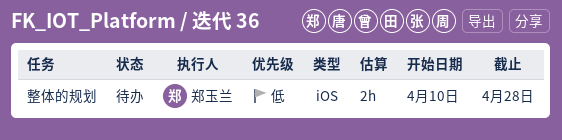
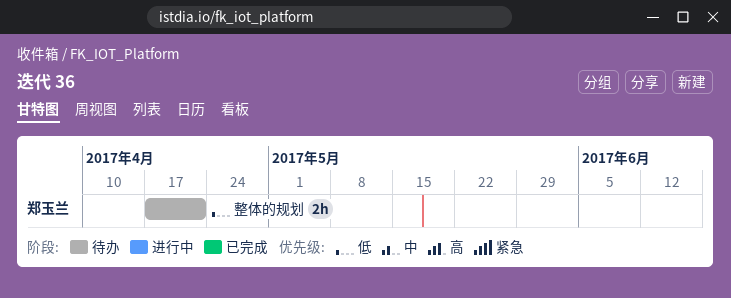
整体的规划, start: Apr 10 -> Apr 17
整体的规划, due: Apr 28 -> Apr 21

